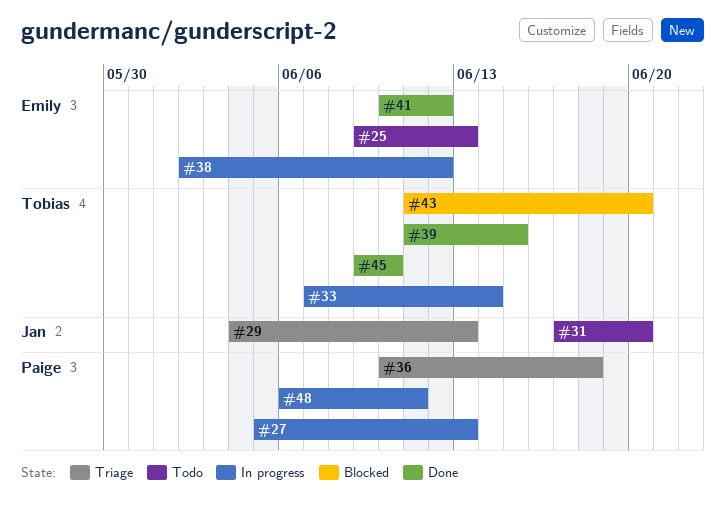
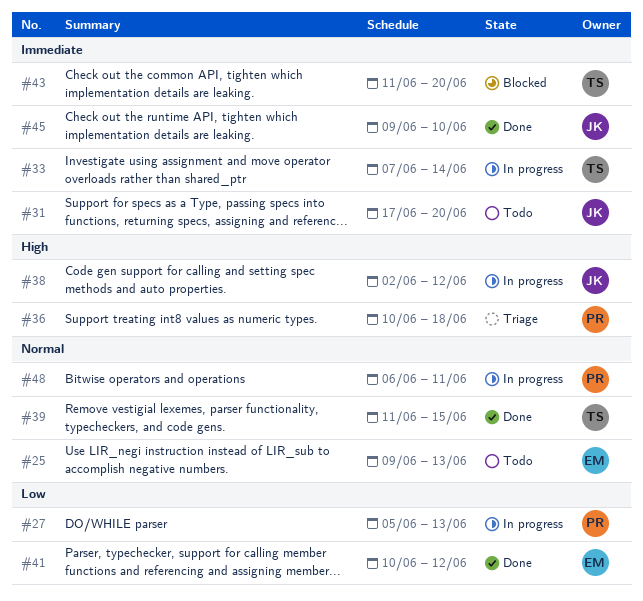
#29: present -> none
#38, owner: Emily -> Jan
#45, owner: Tobias -> Jan

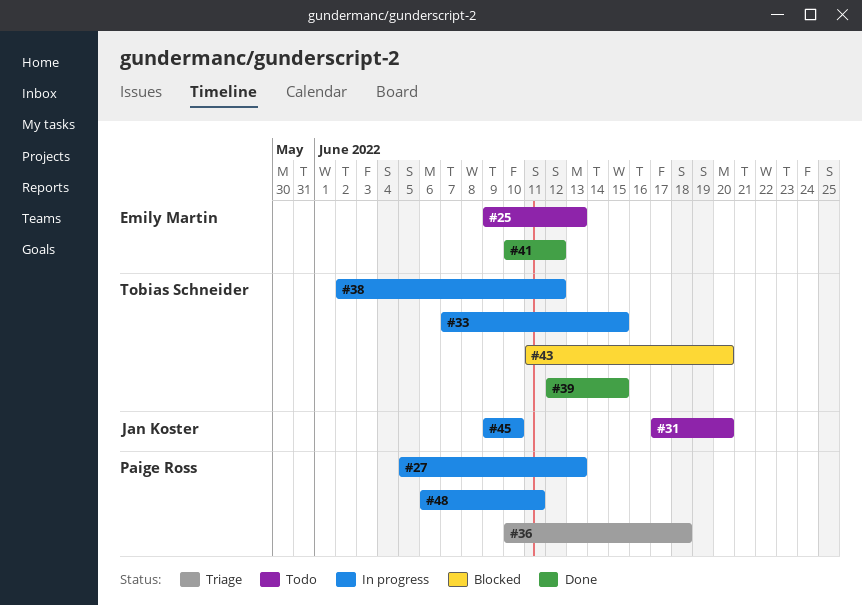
#33, due: Jun 14 -> Jun 15
#38, owner: Jan Koster -> Tobias Schneider
#39, start: Jun 11 -> Jun 12
#45, status: Done -> In progress

